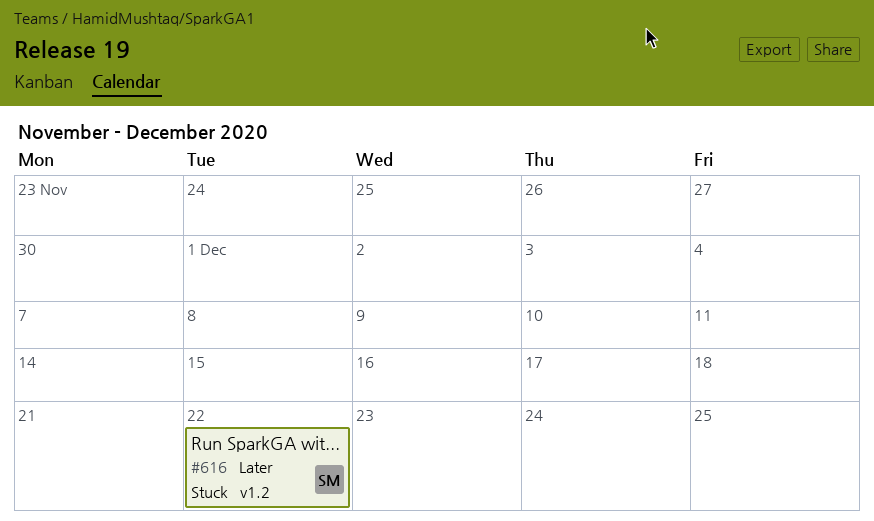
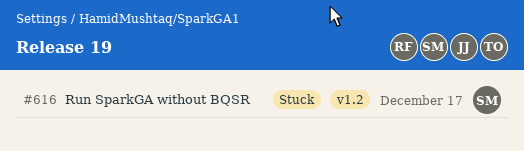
#616, due: Dec 22 -> Dec 17

